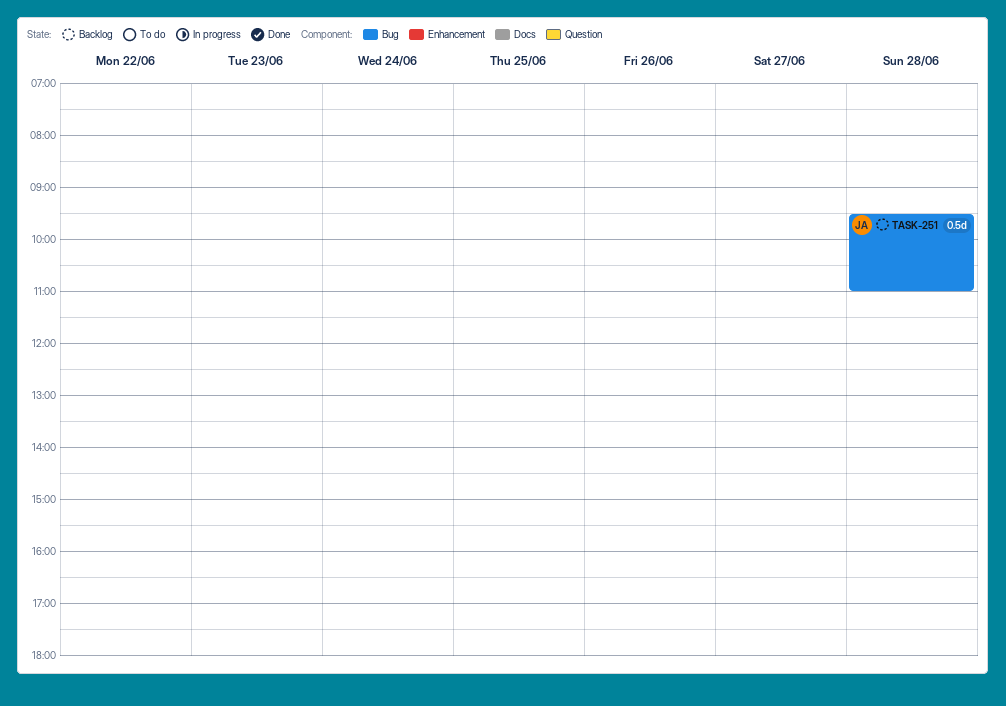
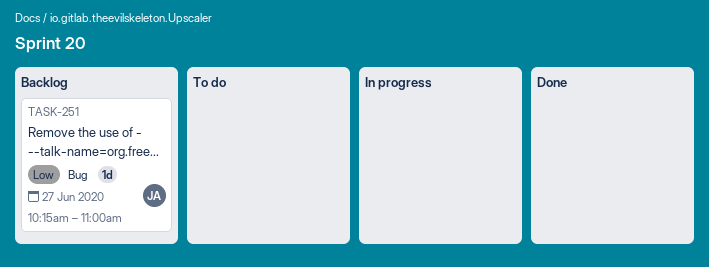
TASK-251, estimate: 0.5d -> 1d
TASK-251, day: Jun 28 -> Jun 27
TASK-251, begins: 09:30 -> 10:15

